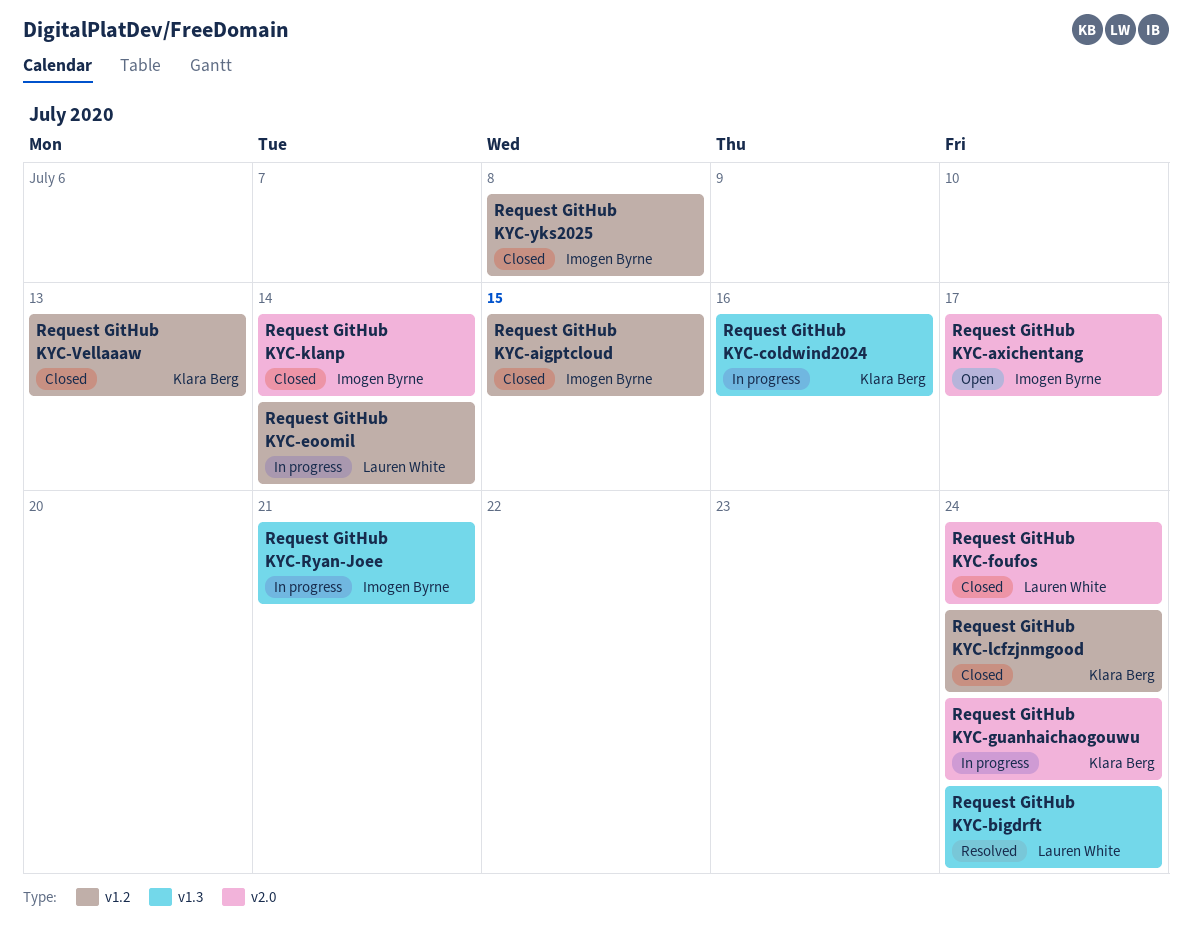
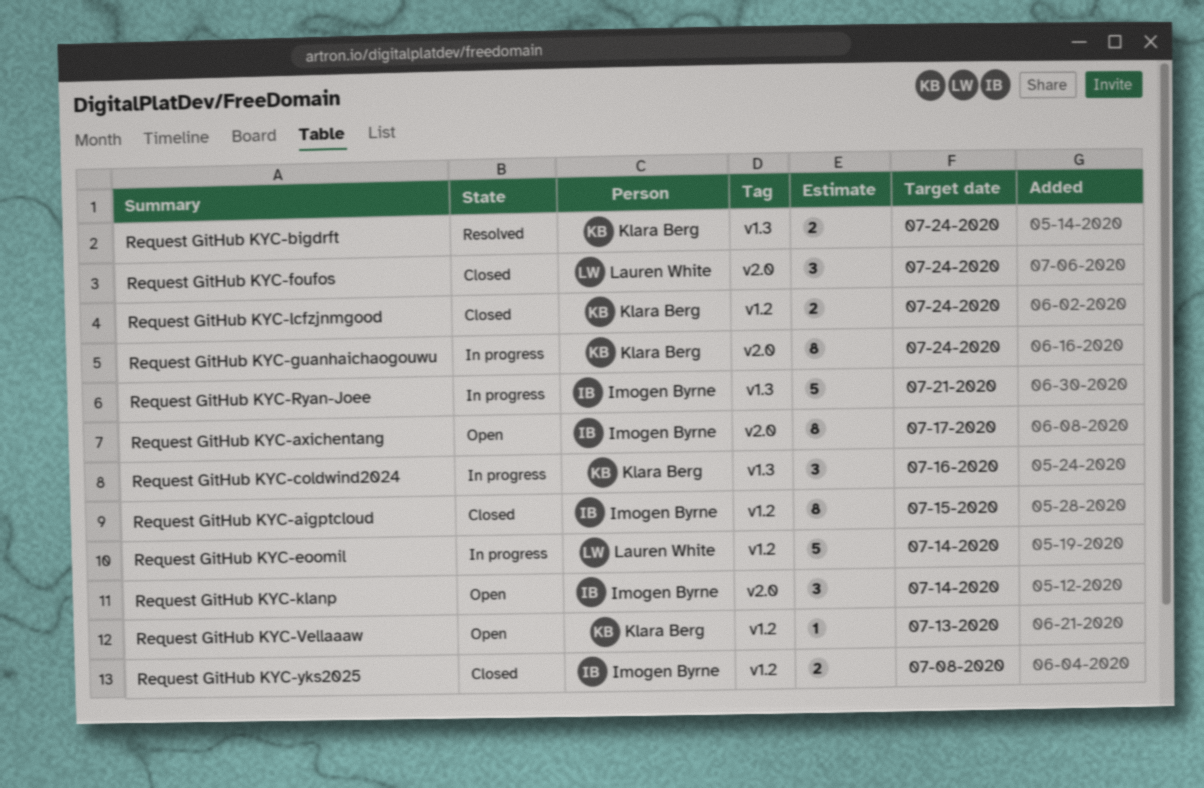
Request GitHub KYC-bigdrft, owner: Lauren White -> Klara Berg
Request GitHub KYC-klanp, status: Closed -> Open
Request GitHub KYC-Vellaaaw, status: Closed -> Open

